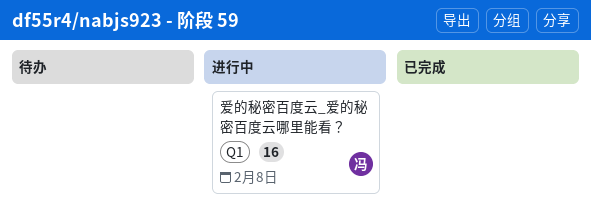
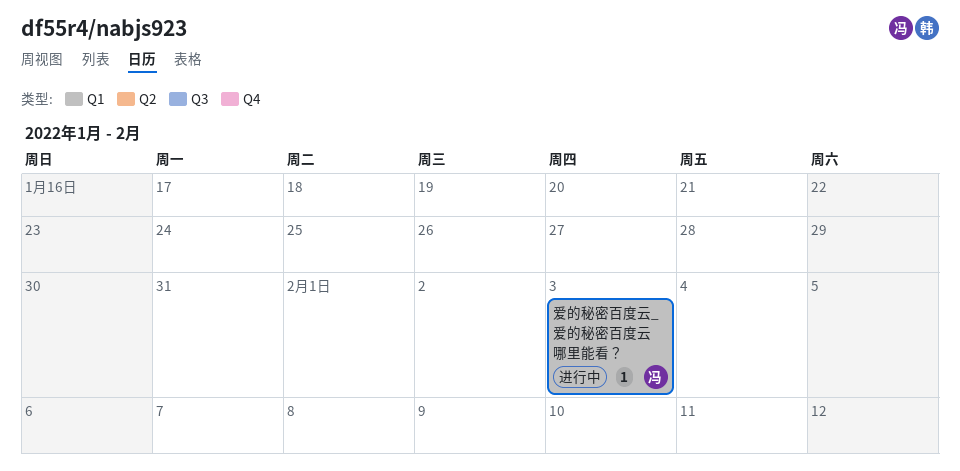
爱的秘密百度云_爱的秘密百度云哪里能看？, estimate: 16 -> 1
爱的秘密百度云_爱的秘密百度云哪里能看？, due: Feb 8 -> Feb 3

